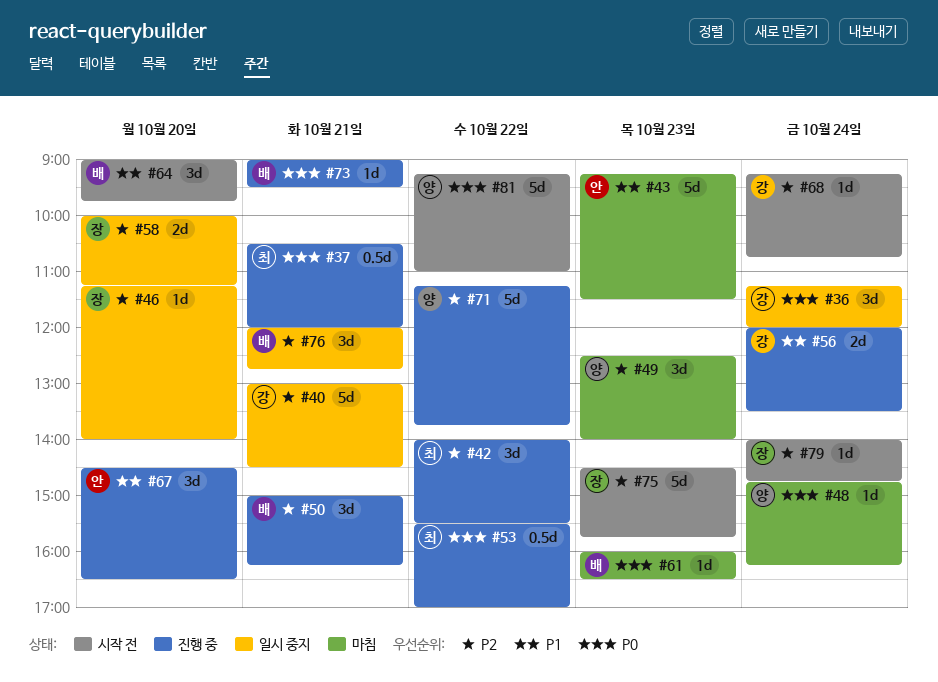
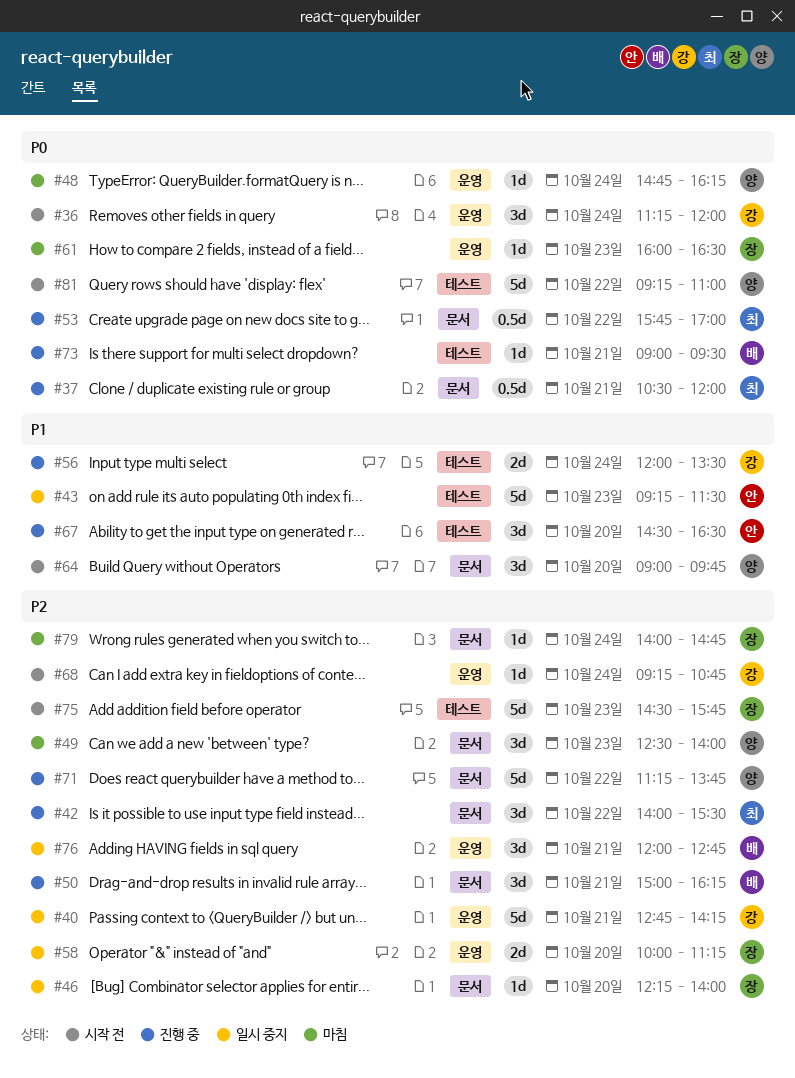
#36, status: 일시 중지 -> 시작 전
#40, begins: 13:00 -> 12:45
#40, ends: 14:30 -> 14:15
#43, status: 마침 -> 일시 중지
#46, begins: 11:15 -> 12:15
#53, begins: 15:30 -> 15:45
#61, owner: 배 -> 장
#64, owner: 배 -> 양
#79, status: 시작 전 -> 마침

